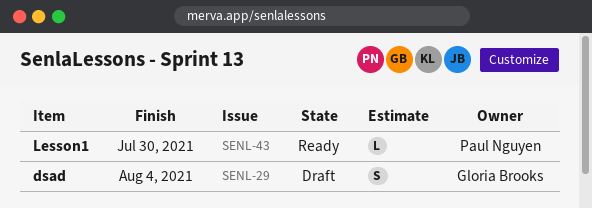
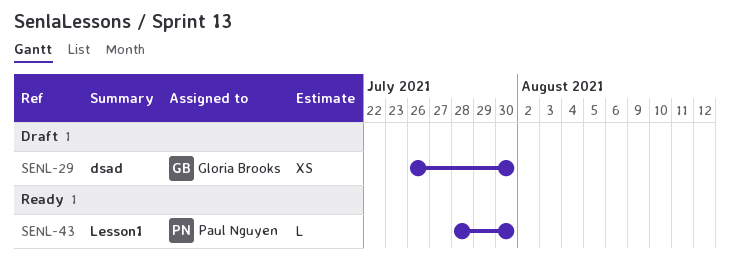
SENL-29, estimate: S -> XS
SENL-29, due: Aug 4 -> Jul 30

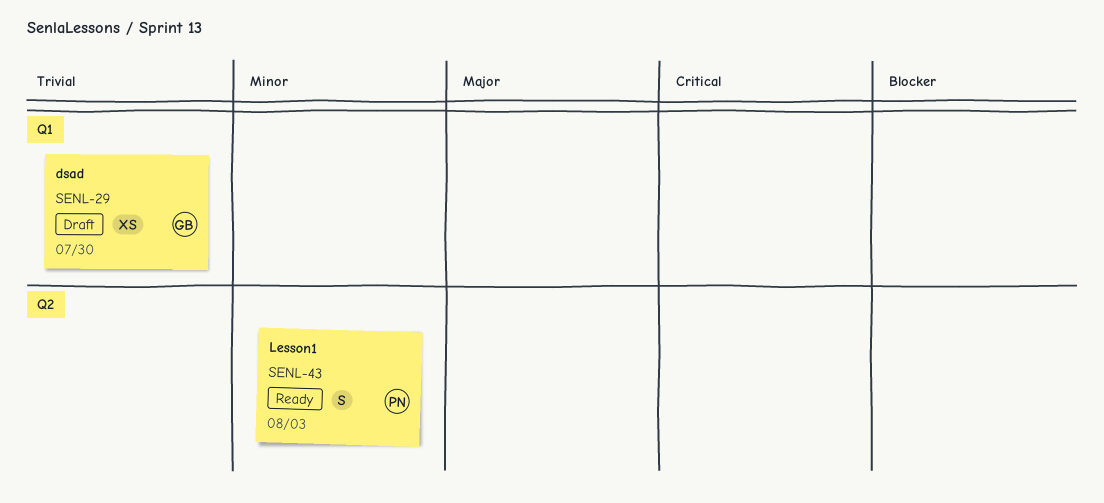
SENL-43, estimate: L -> S
SENL-43, due: Jul 30 -> Aug 3

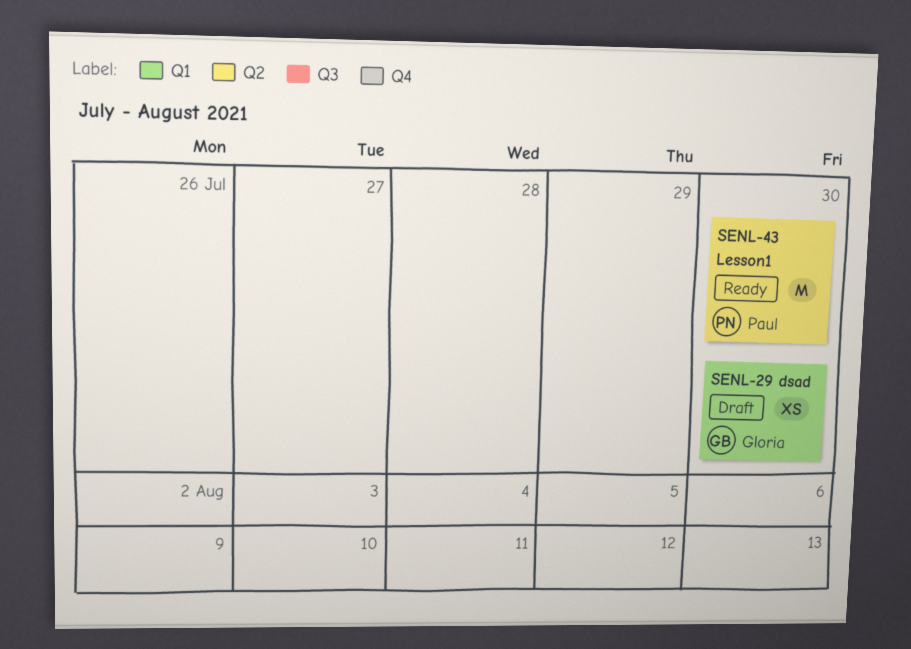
SENL-43, estimate: S -> M
SENL-43, due: Aug 3 -> Jul 30

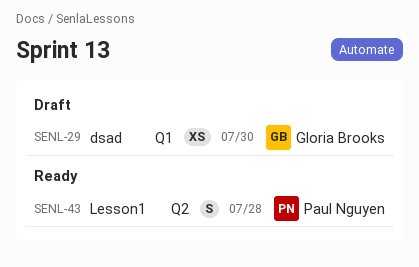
SENL-43, estimate: M -> S
SENL-43, due: Jul 30 -> Jul 28

